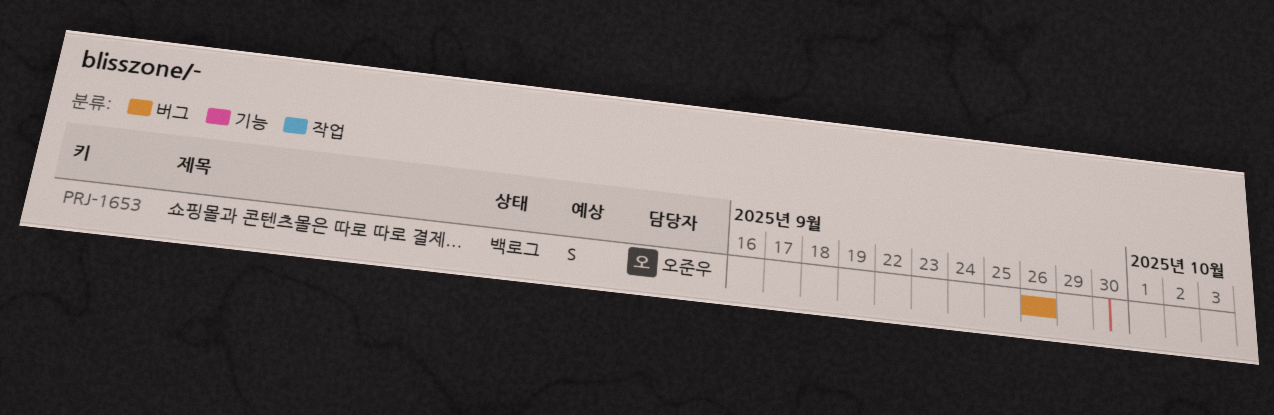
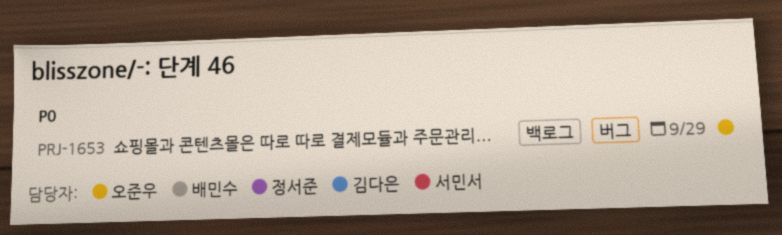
PRJ-1653, due: Sep 26 -> Sep 29

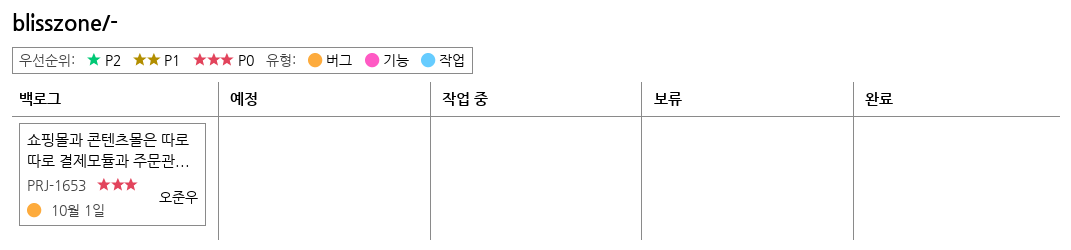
PRJ-1653, due: Sep 29 -> Oct 1

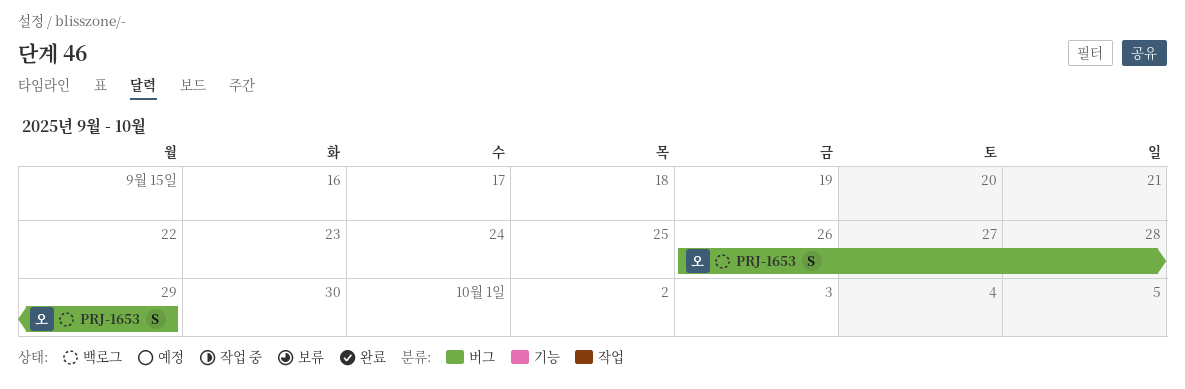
PRJ-1653, due: Oct 1 -> Sep 29

